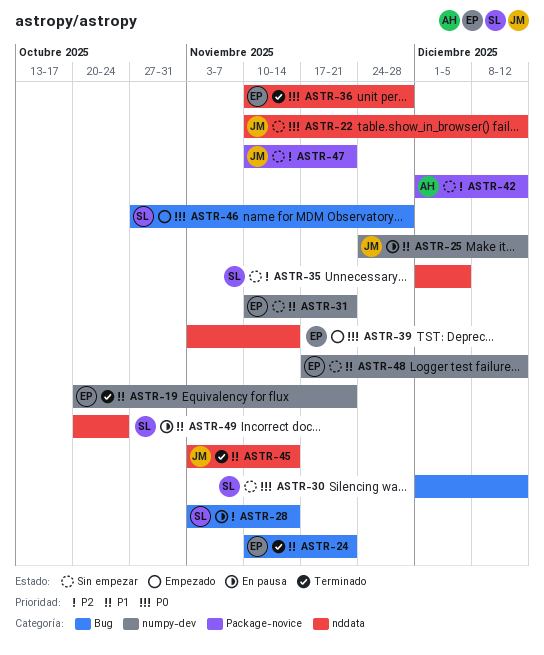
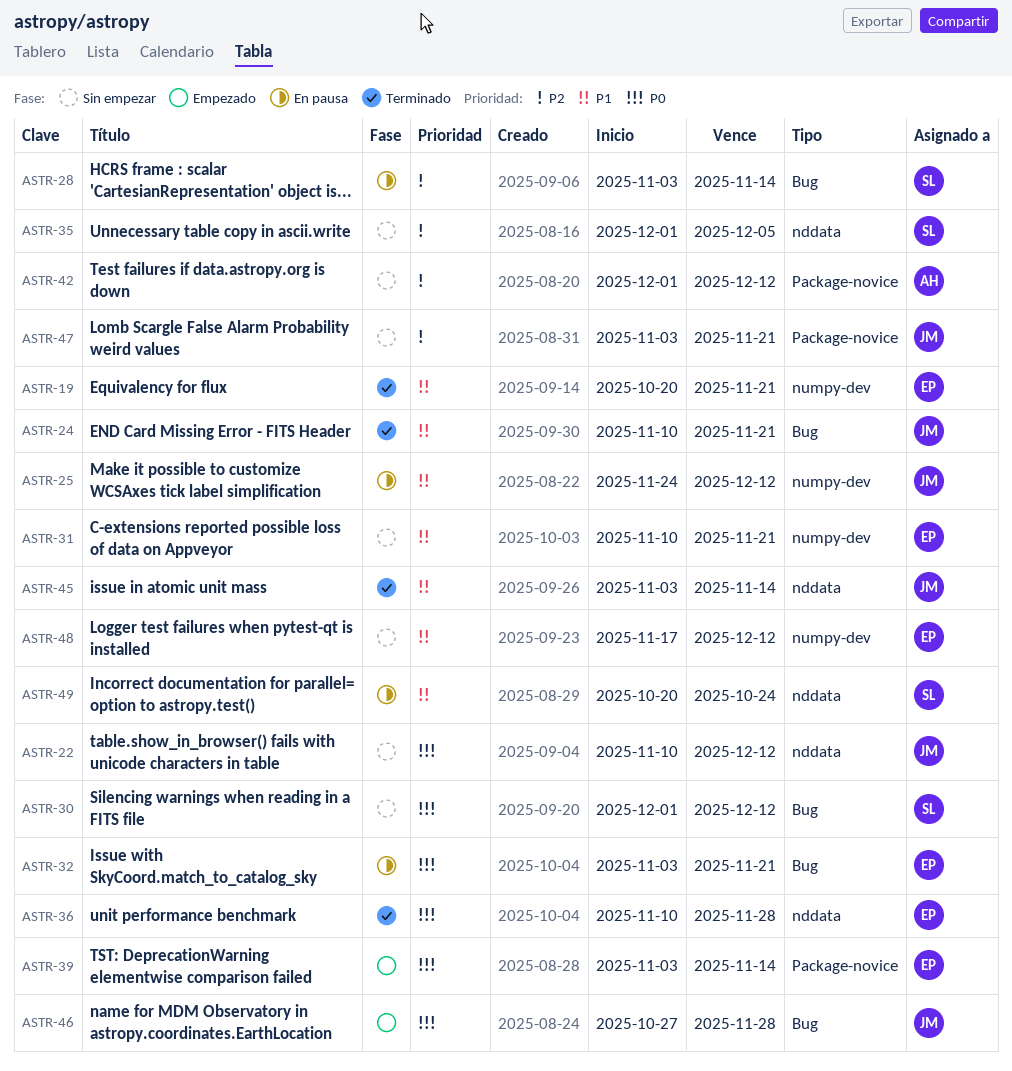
ASTR-24, owner: EP -> JM
ASTR-32: none -> present
ASTR-39, label: nddata -> Package-novice
ASTR-46, owner: SL -> JM
ASTR-47, start: Nov 10 -> Nov 3

